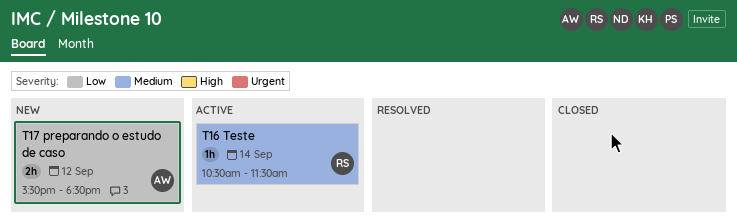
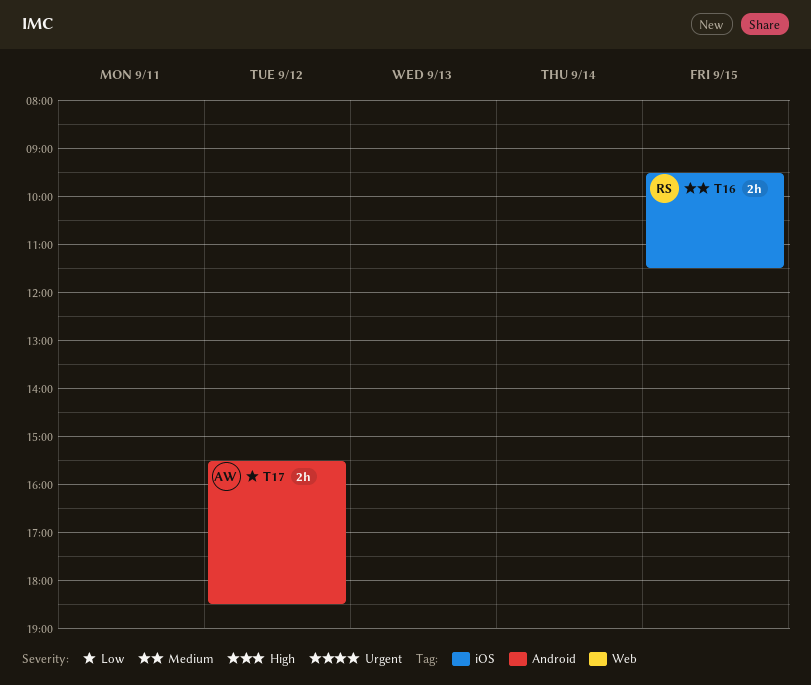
T16, estimate: 1h -> 2h
T16, day: Sep 14 -> Sep 15
T16, begins: 10:30 -> 09:30

